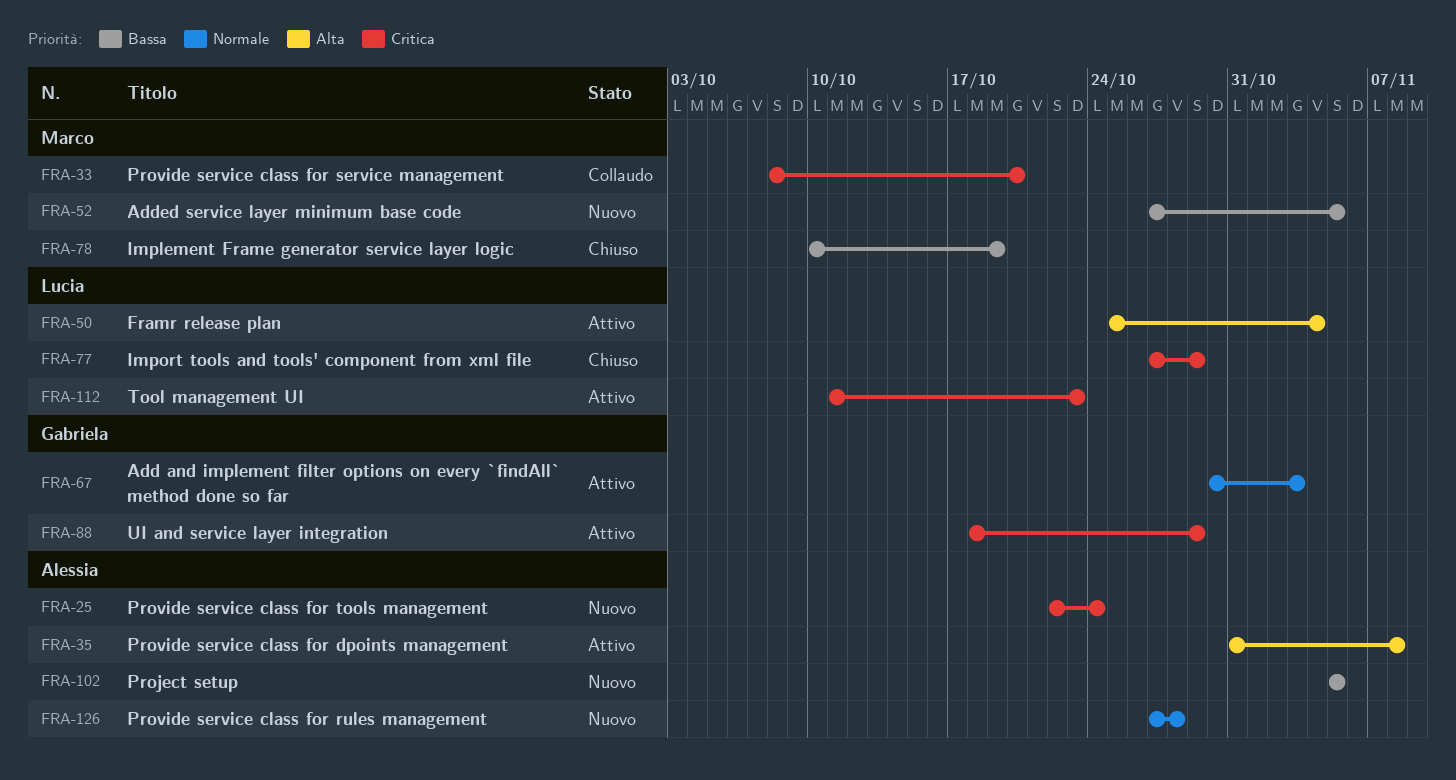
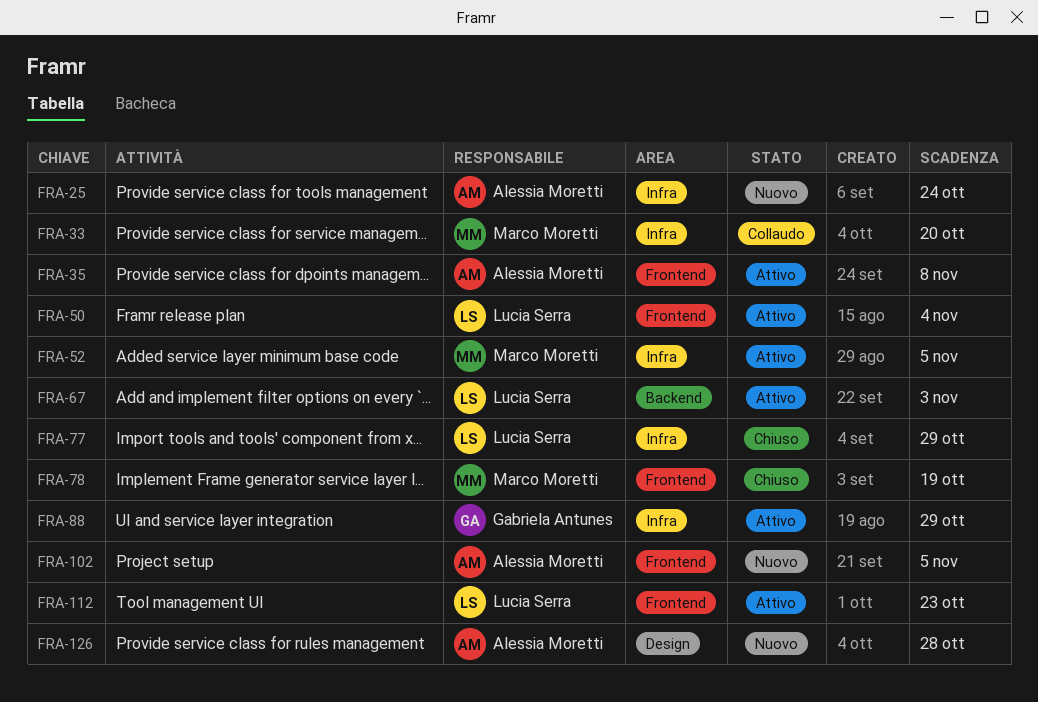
FRA-52, status: Nuovo -> Attivo
FRA-67, owner: Gabriela Antunes -> Lucia Serra

